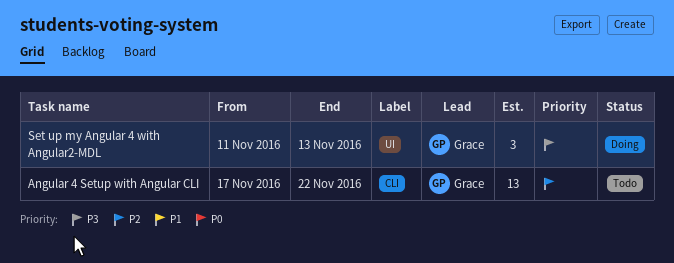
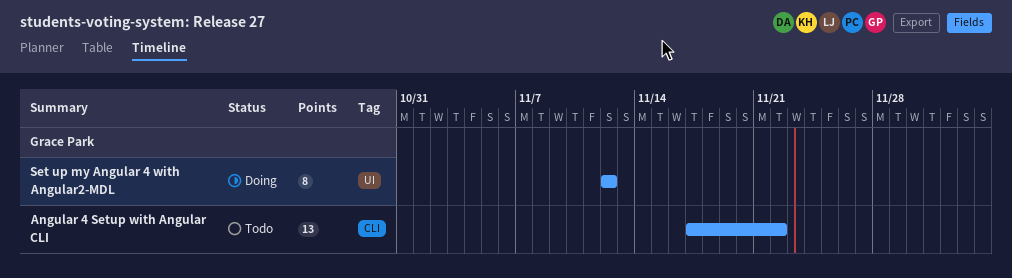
Set up my Angular 4 with Angular2-MDL, estimate: 3 -> 8
Set up my Angular 4 with Angular2-MDL, start: Nov 11 -> Nov 12
Set up my Angular 4 with Angular2-MDL, due: Nov 13 -> Nov 12

